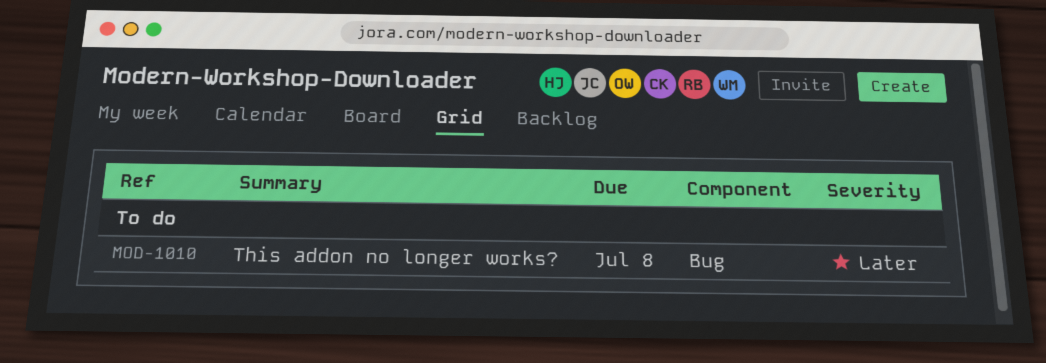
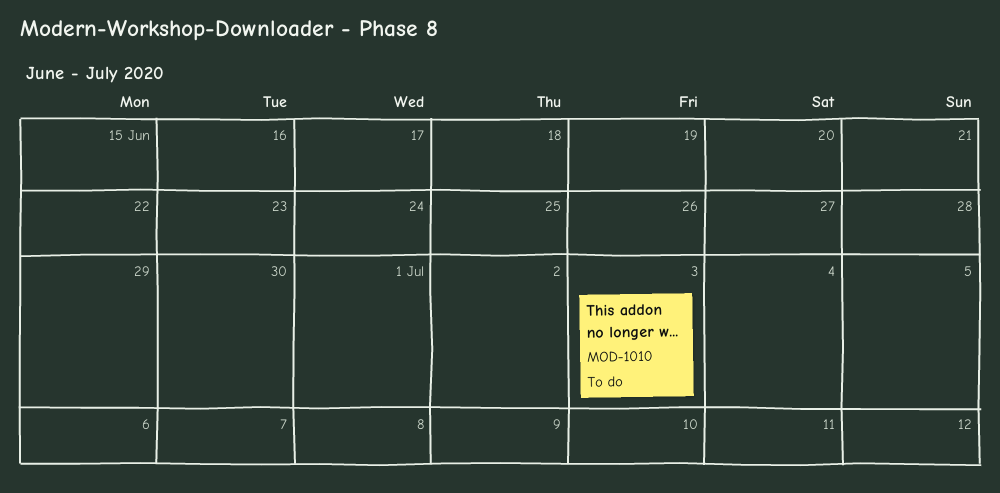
MOD-1010, due: Jul 8 -> Jul 3

